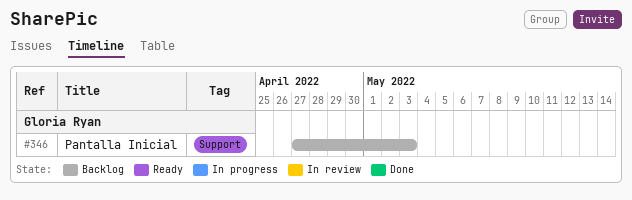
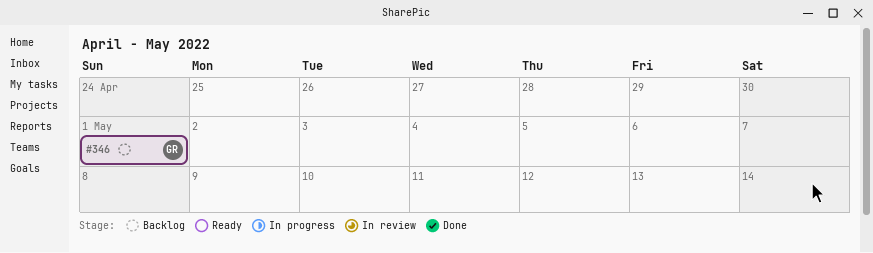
#346, due: May 3 -> May 1

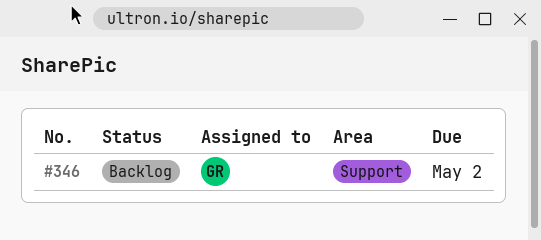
#346, due: May 1 -> May 2

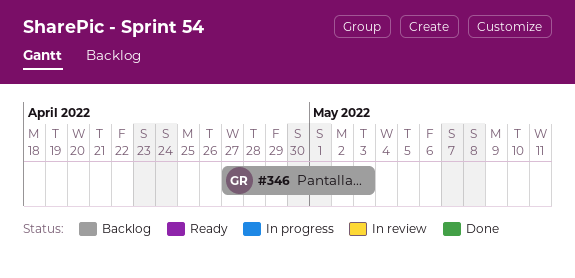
#346, due: May 2 -> May 3

